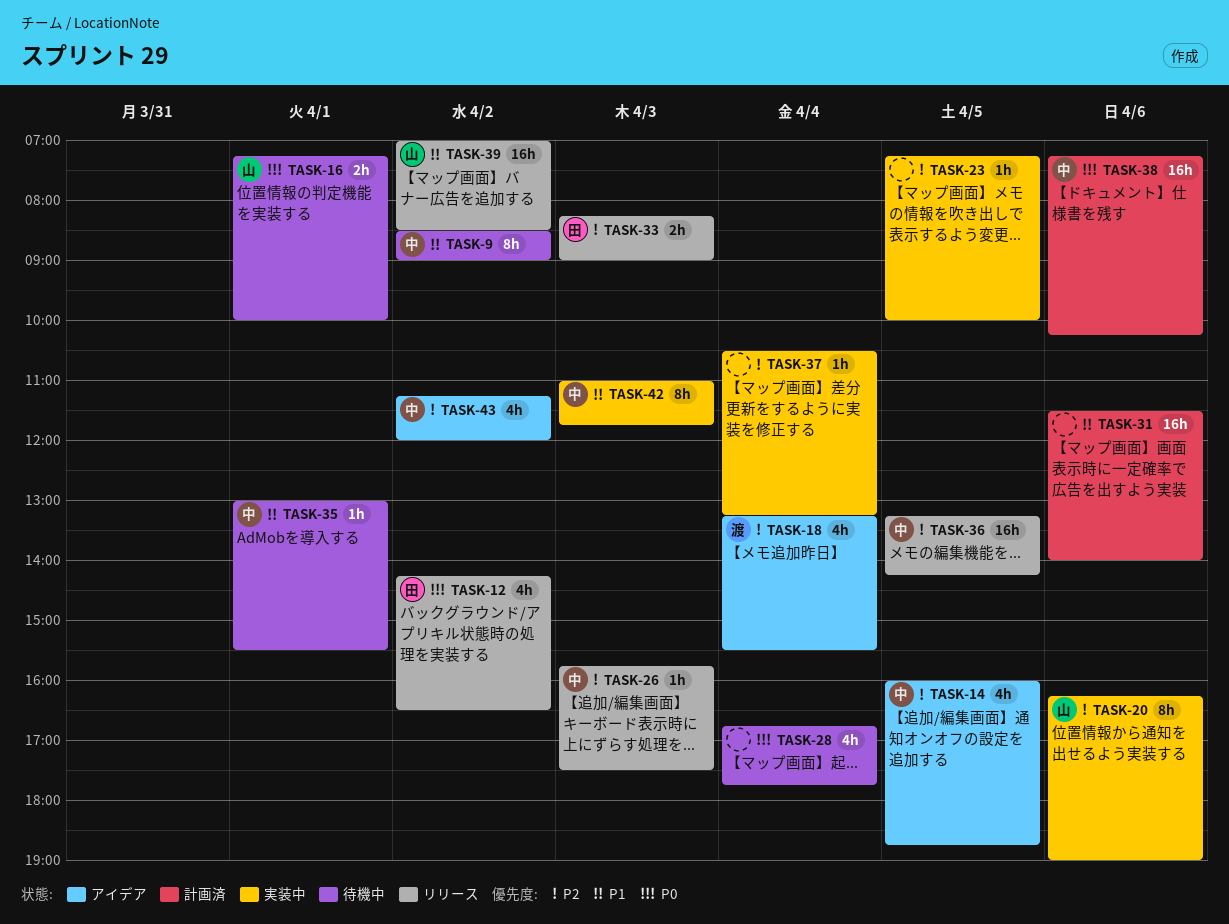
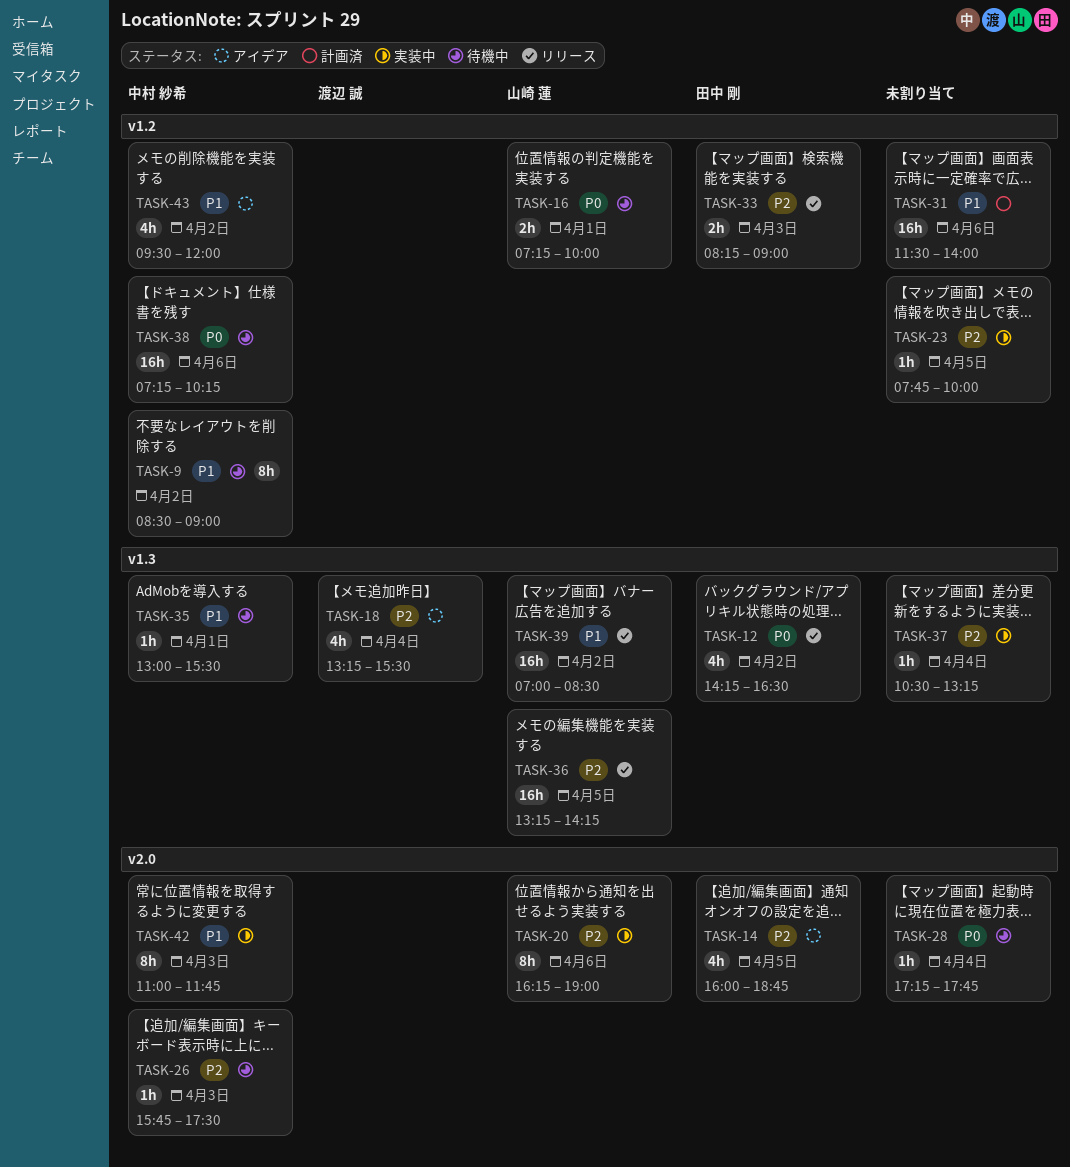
TASK-14, owner: 中村 紗希 -> 田中 剛
TASK-23, begins: 07:15 -> 07:45
TASK-26, status: リリース -> 待機中
TASK-28, estimate: 4h -> 1h
TASK-28, begins: 16:45 -> 17:15
TASK-36, owner: 中村 紗希 -> 山崎 蓮
TASK-38, status: 計画済 -> 待機中
TASK-43, priority: P2 -> P1
TASK-43, begins: 11:15 -> 09:30

